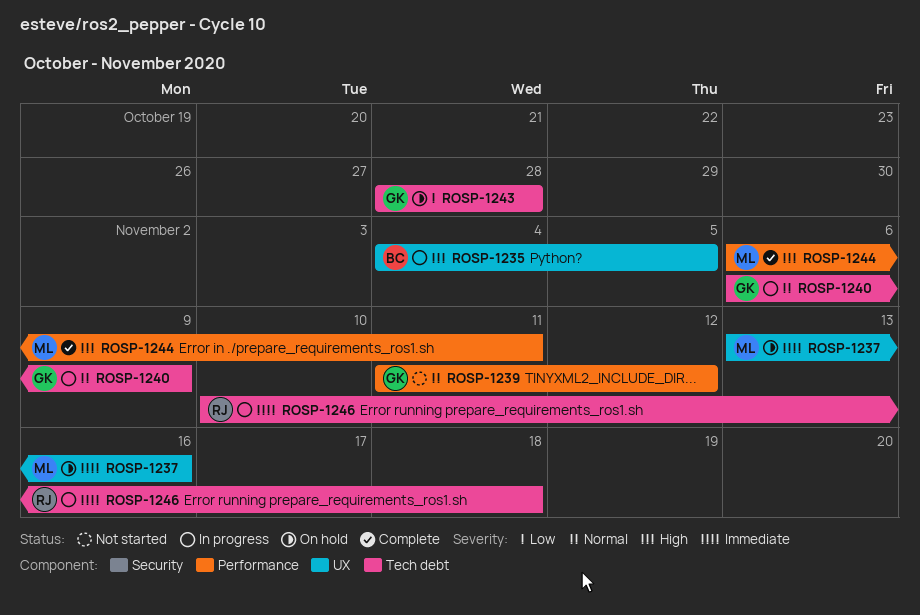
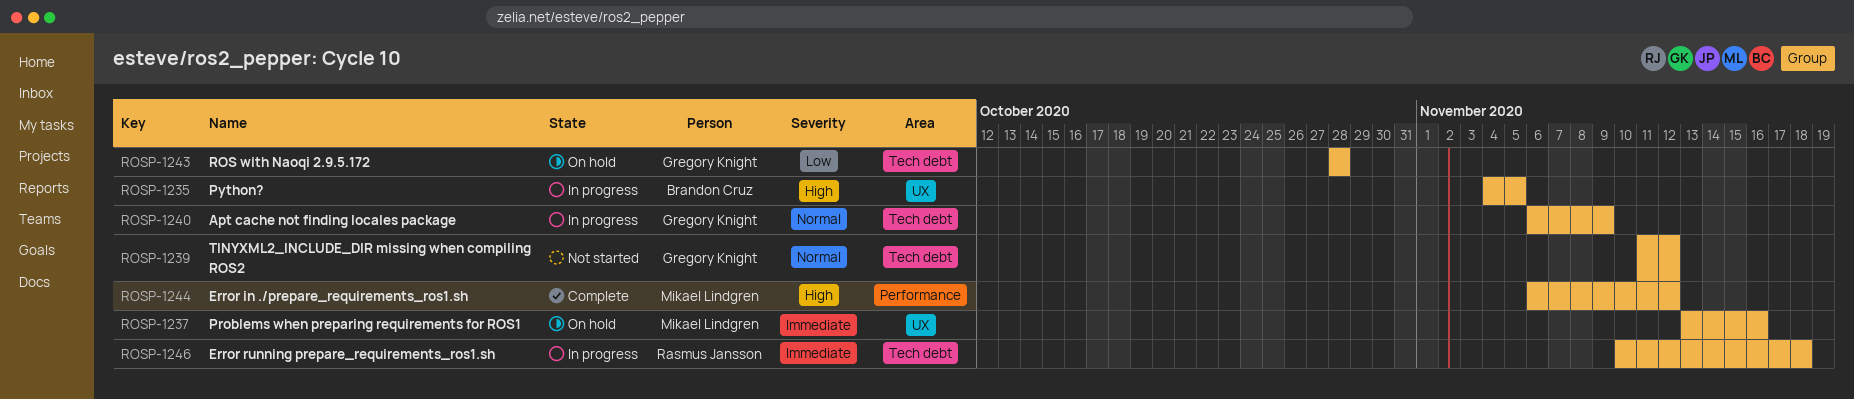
ROSP-1239, label: Performance -> Tech debt
ROSP-1244, due: Nov 11 -> Nov 12

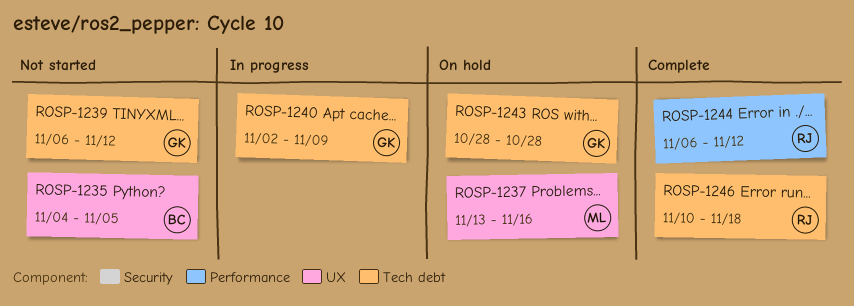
ROSP-1235, status: In progress -> Not started
ROSP-1239, start: Nov 11 -> Nov 6
ROSP-1240, start: Nov 6 -> Nov 2
ROSP-1244, owner: Mikael Lindgren -> Rasmus Jansson
ROSP-1246, status: In progress -> Complete

